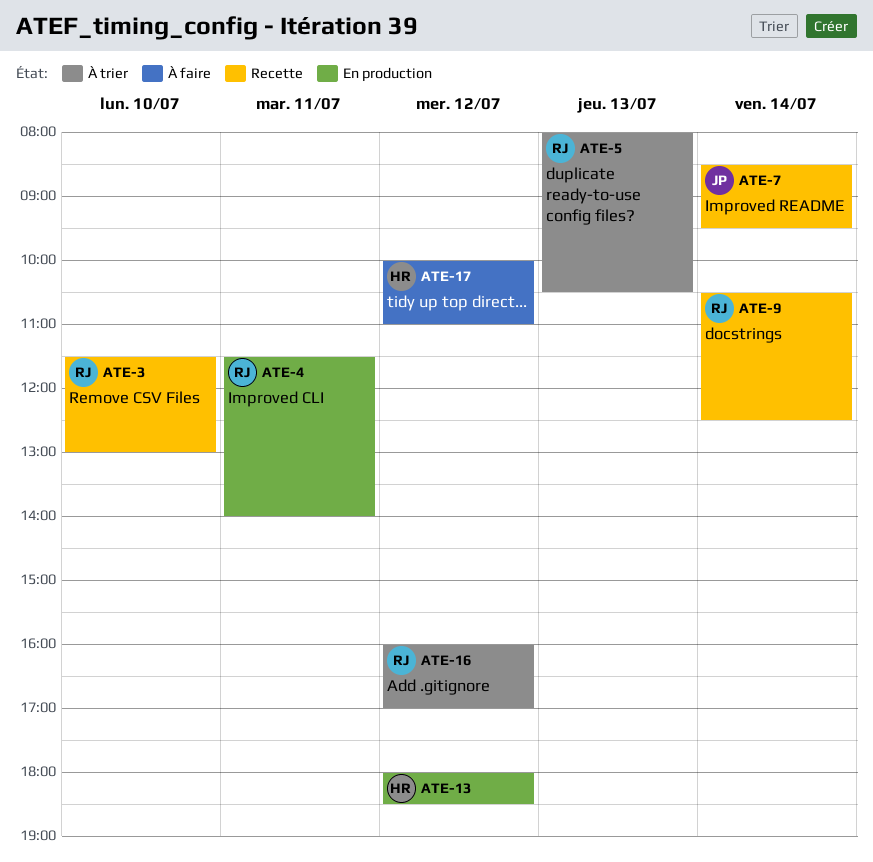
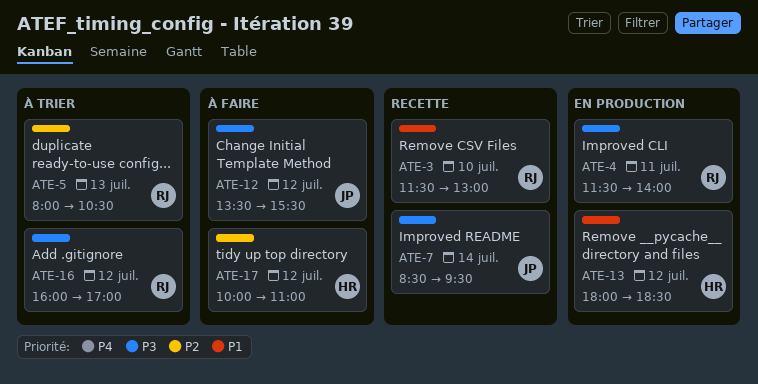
ATE-9: present -> none
ATE-12: none -> present

